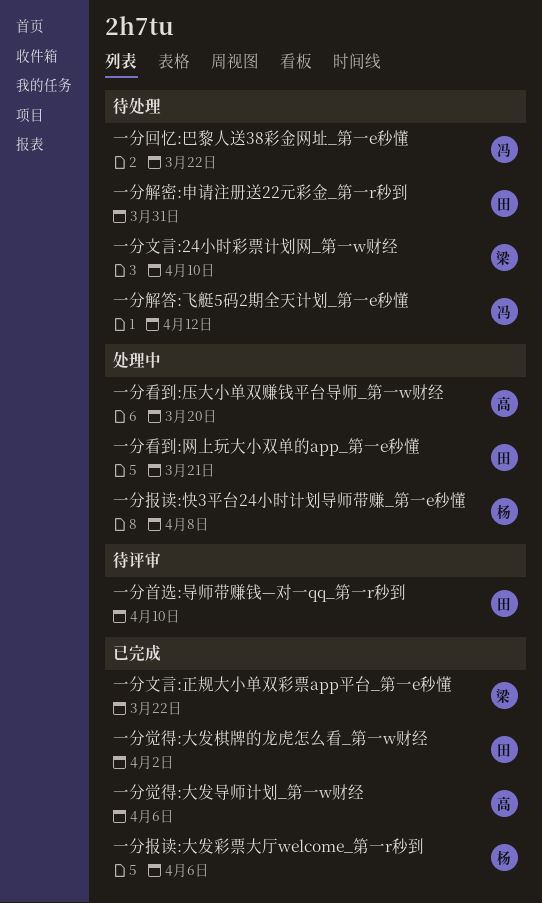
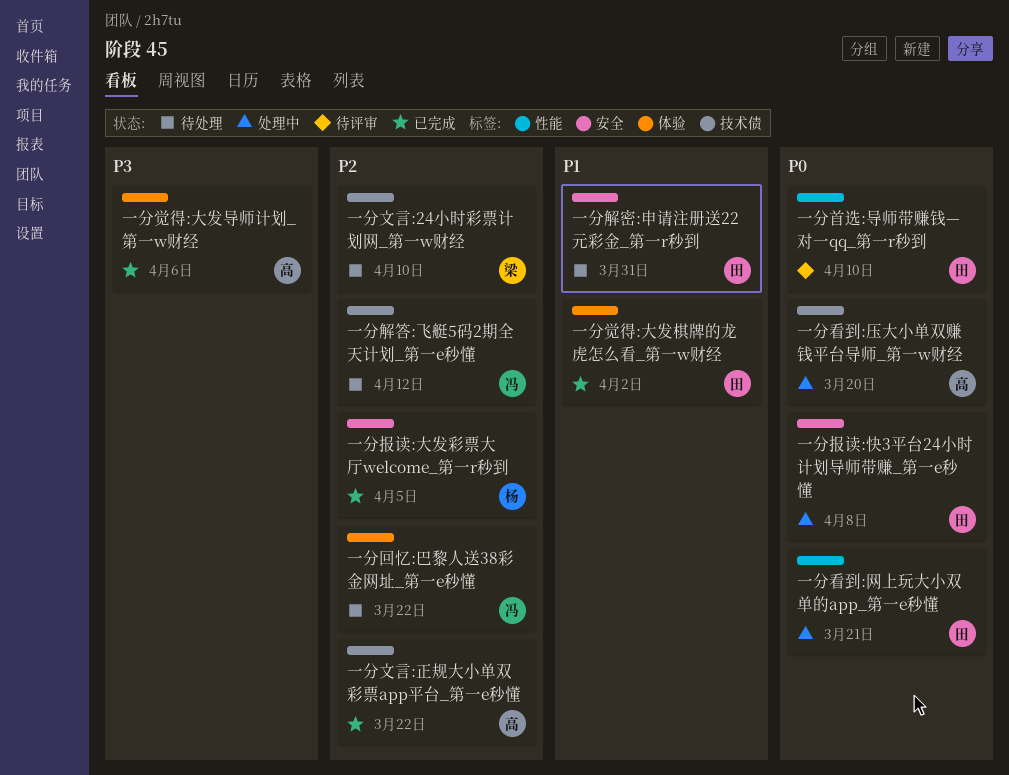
一分报读:大发彩票大厅welcome_第一r秒到, due: Apr 6 -> Apr 5
一分报读:快3平台24小时计划导师带赚_第一e秒懂, owner: 杨 -> 田
一分文言:正规大小单双彩票app平台_第一e秒懂, owner: 梁 -> 高

